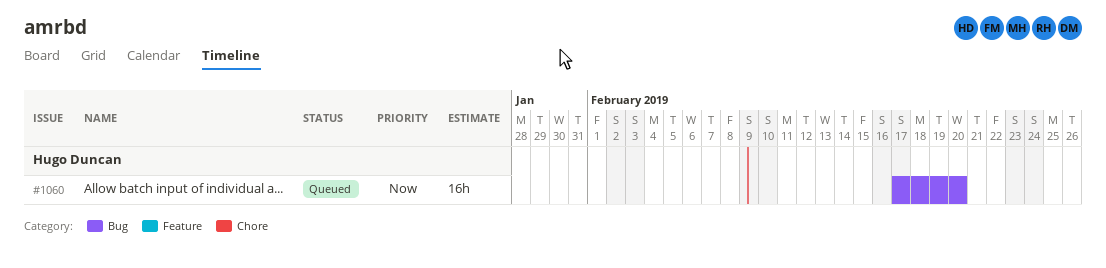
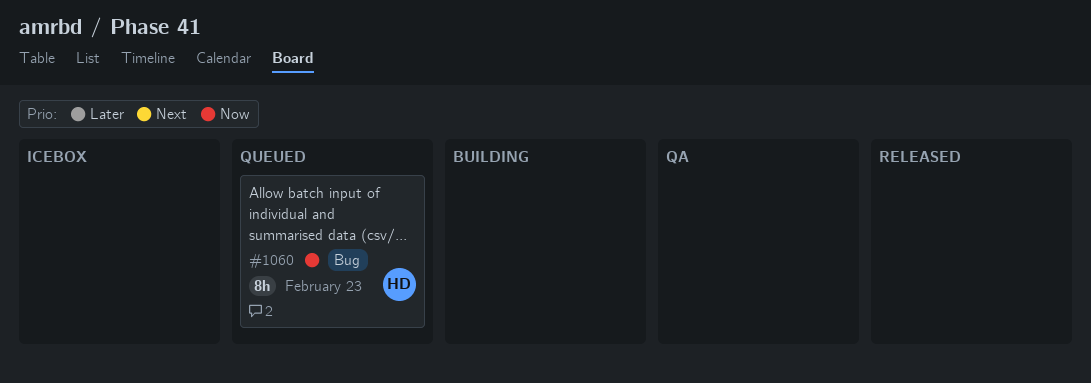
#1060, estimate: 16h -> 8h
#1060, due: Feb 20 -> Feb 23

